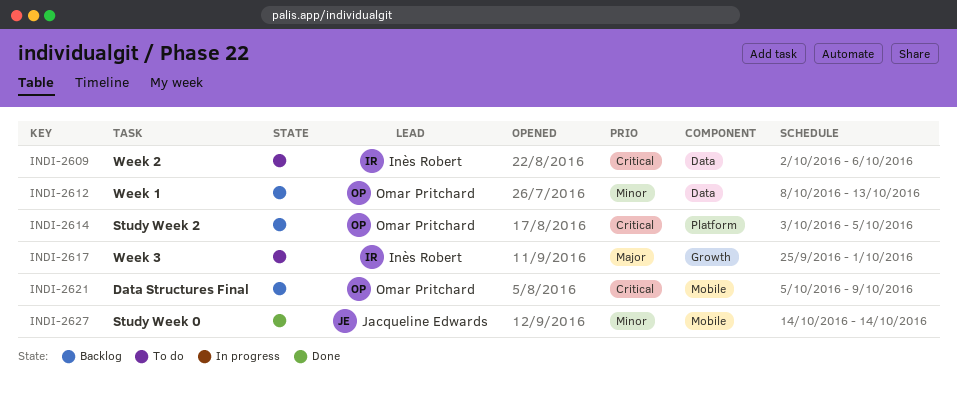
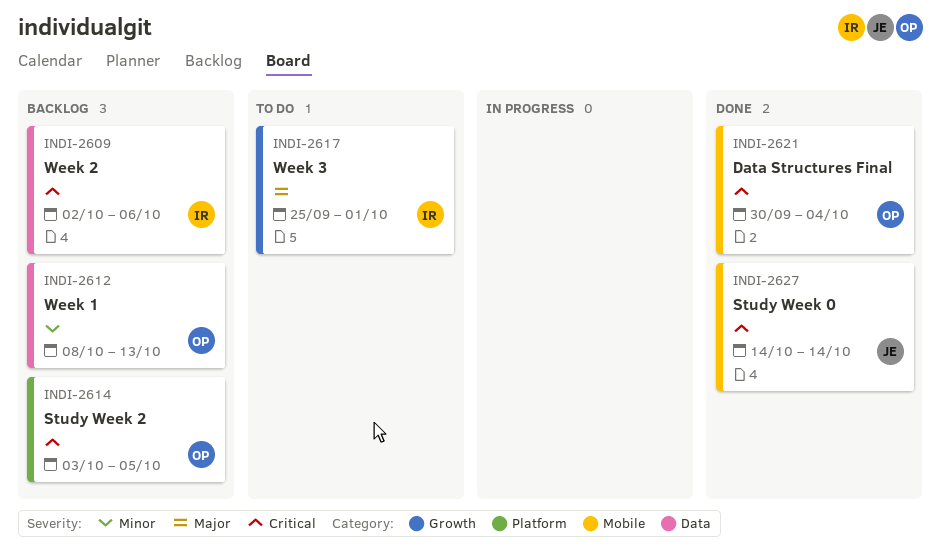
INDI-2609, status: To do -> Backlog
INDI-2621, status: Backlog -> Done
INDI-2621, start: Oct 5 -> Sep 30
INDI-2621, due: Oct 9 -> Oct 4
INDI-2627, priority: Minor -> Critical

